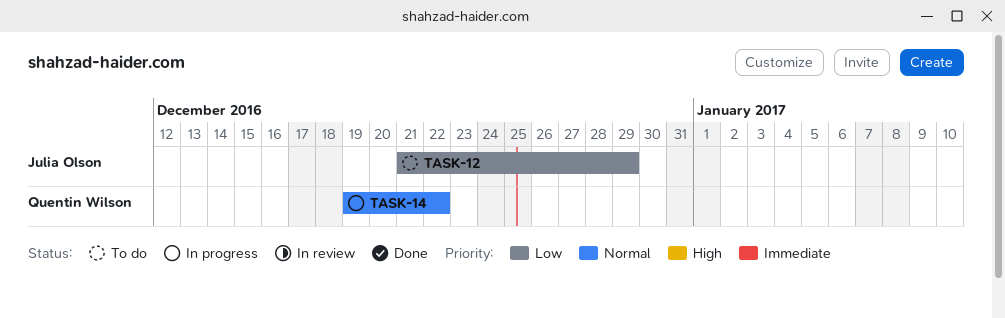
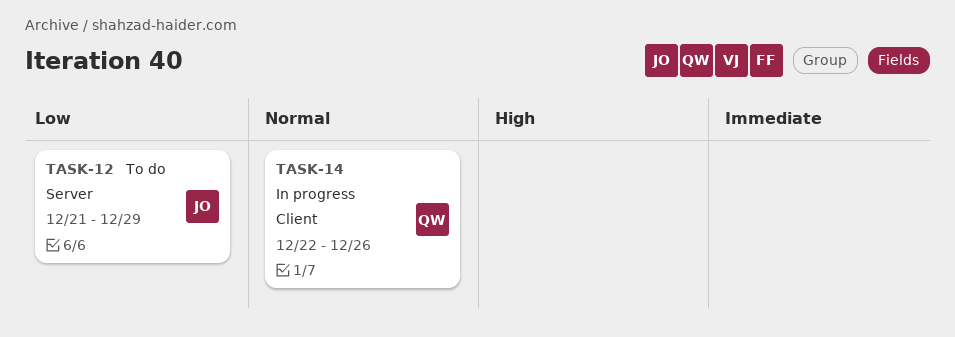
TASK-14, start: Dec 19 -> Dec 22
TASK-14, due: Dec 22 -> Dec 26

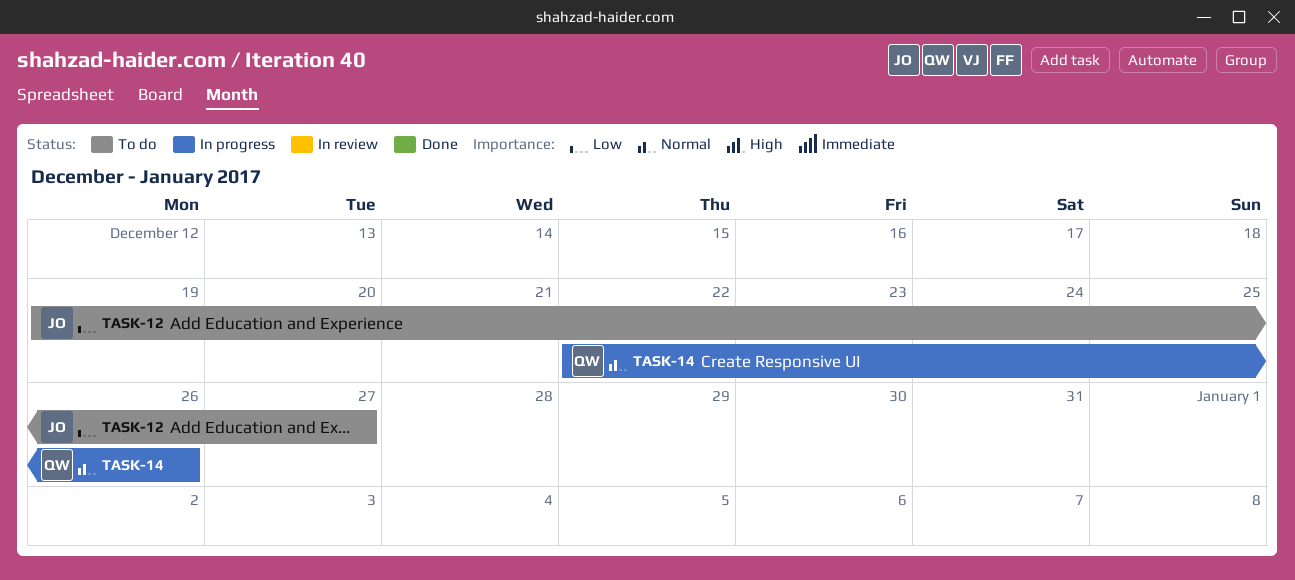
TASK-12, start: Dec 21 -> Dec 19
TASK-12, due: Dec 29 -> Dec 27

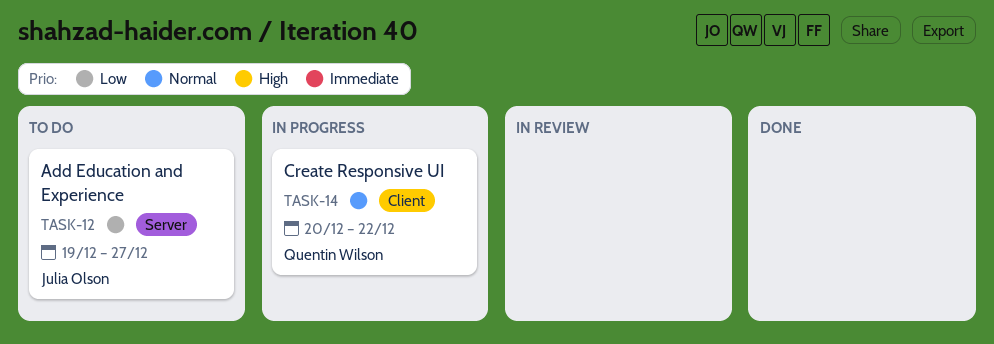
TASK-14, start: Dec 22 -> Dec 20
TASK-14, due: Dec 26 -> Dec 22

